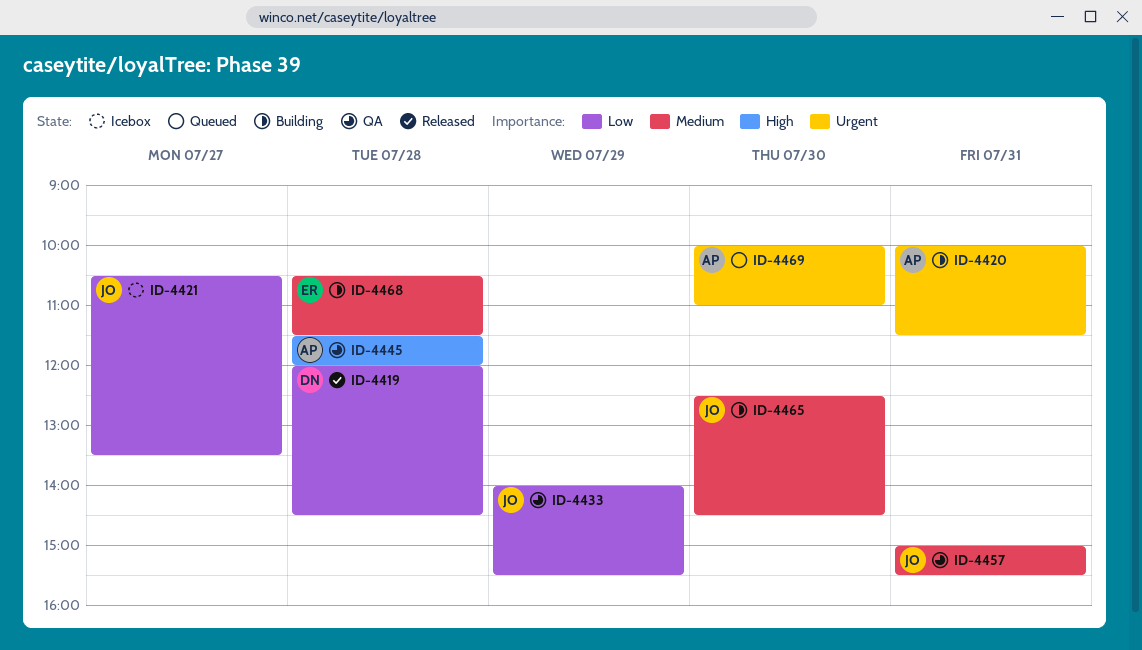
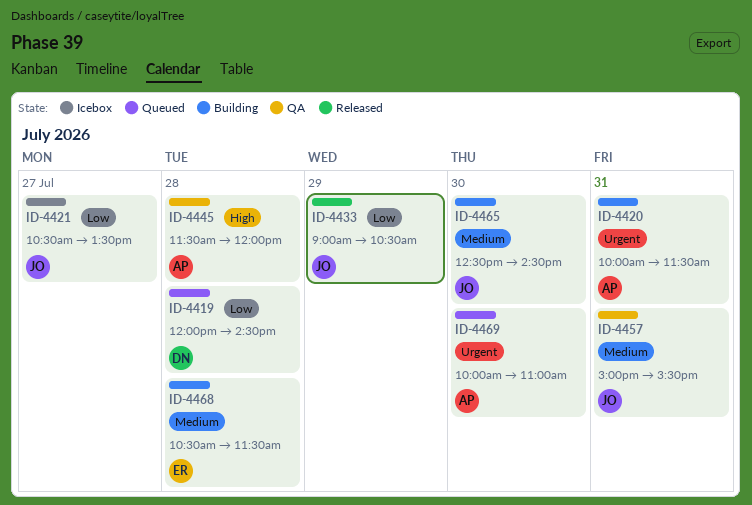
ID-4419, status: Released -> Queued
ID-4433, status: QA -> Released
ID-4433, begins: 14:00 -> 09:00
ID-4433, ends: 15:30 -> 10:30

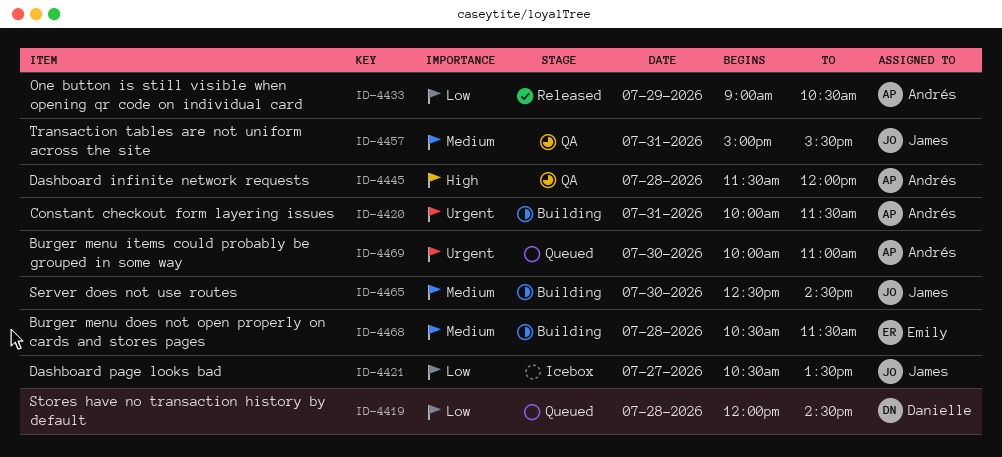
ID-4433, owner: James -> Andrés

